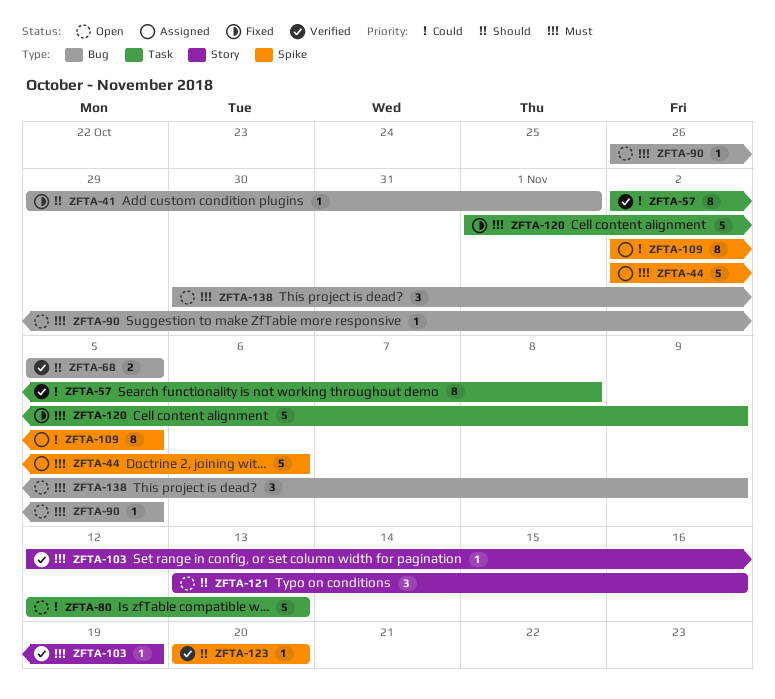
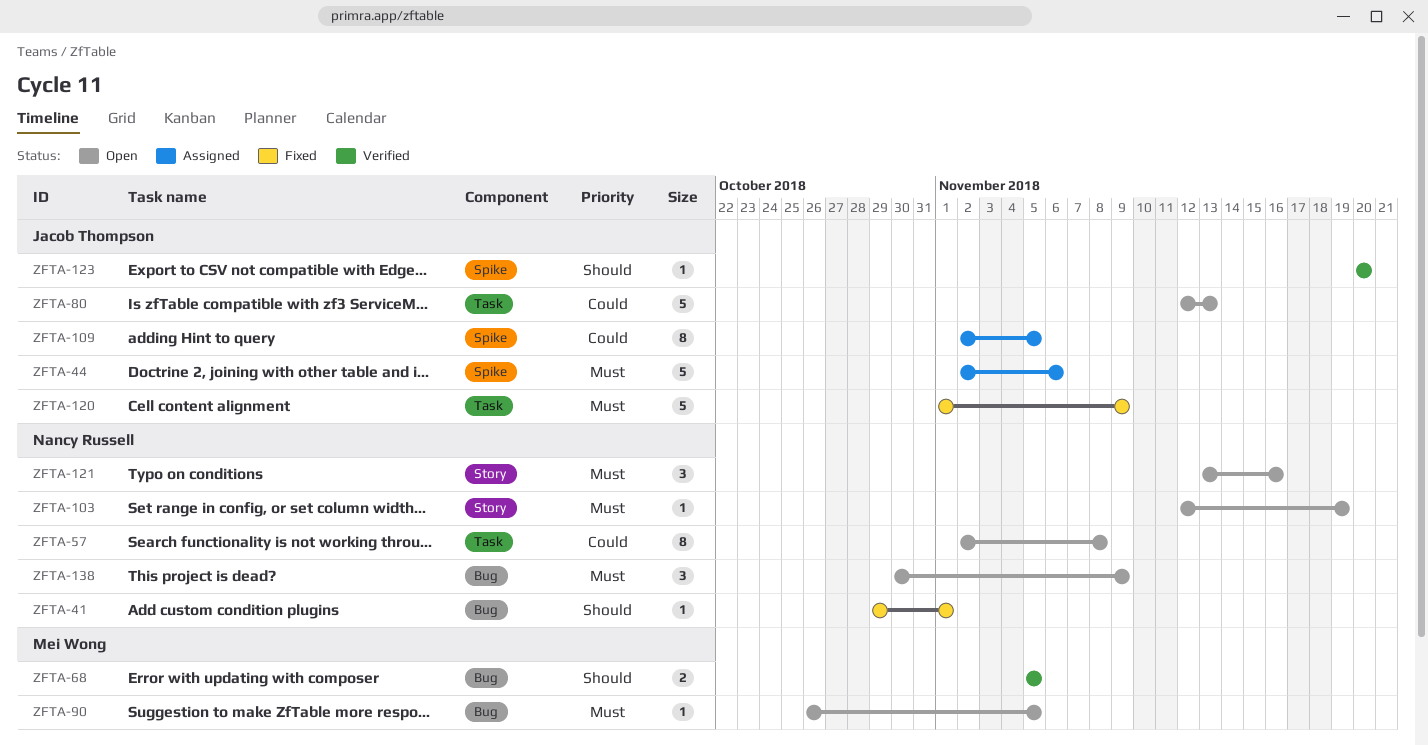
ZFTA-57, status: Verified -> Open
ZFTA-103, status: Verified -> Open
ZFTA-121, priority: Should -> Must

